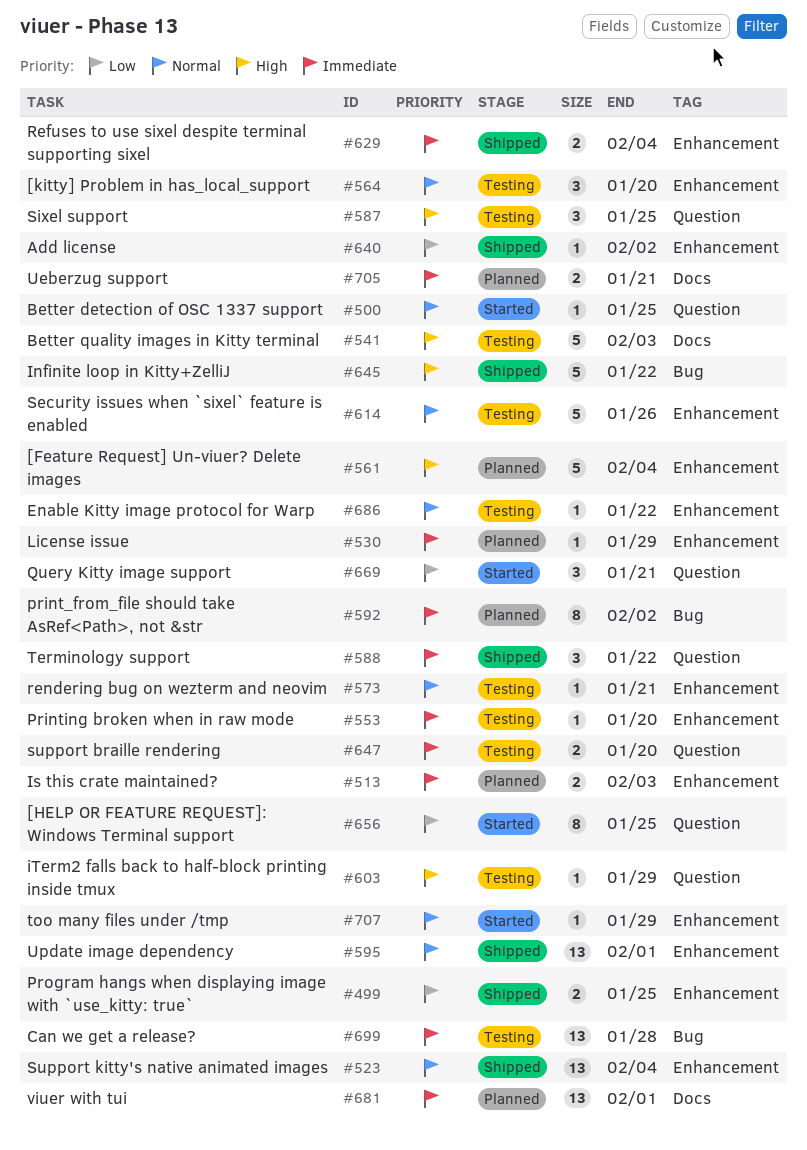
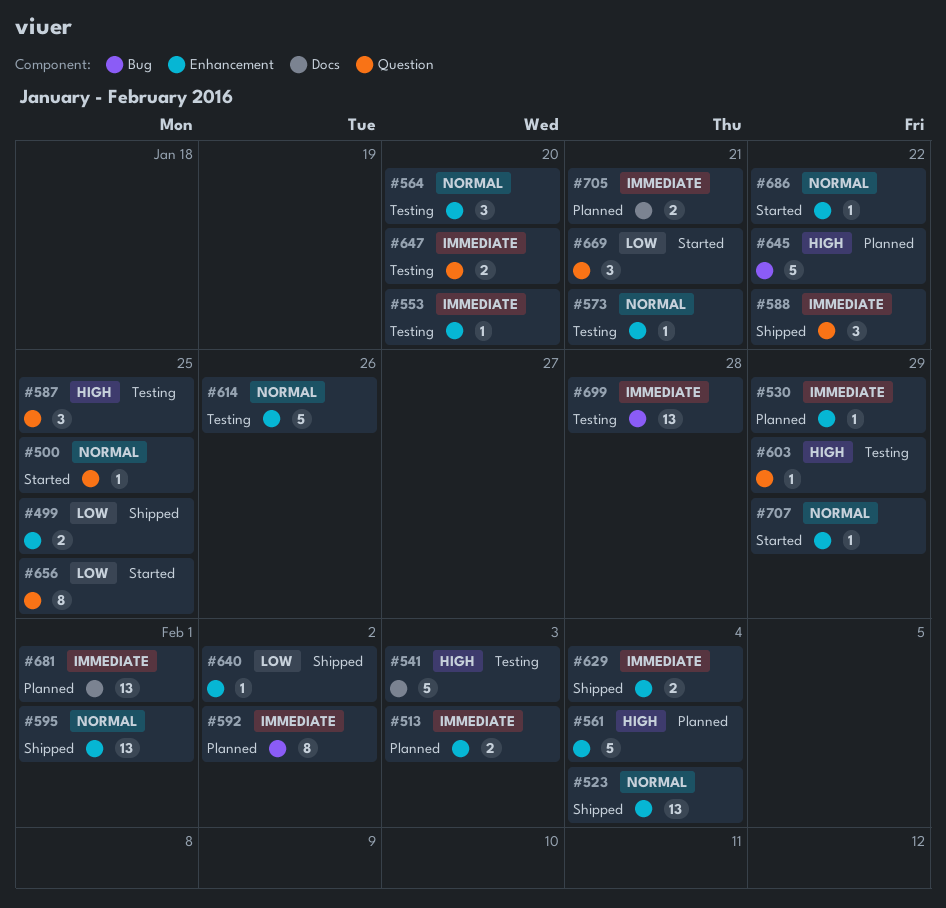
#645, status: Shipped -> Planned
#686, status: Testing -> Started

